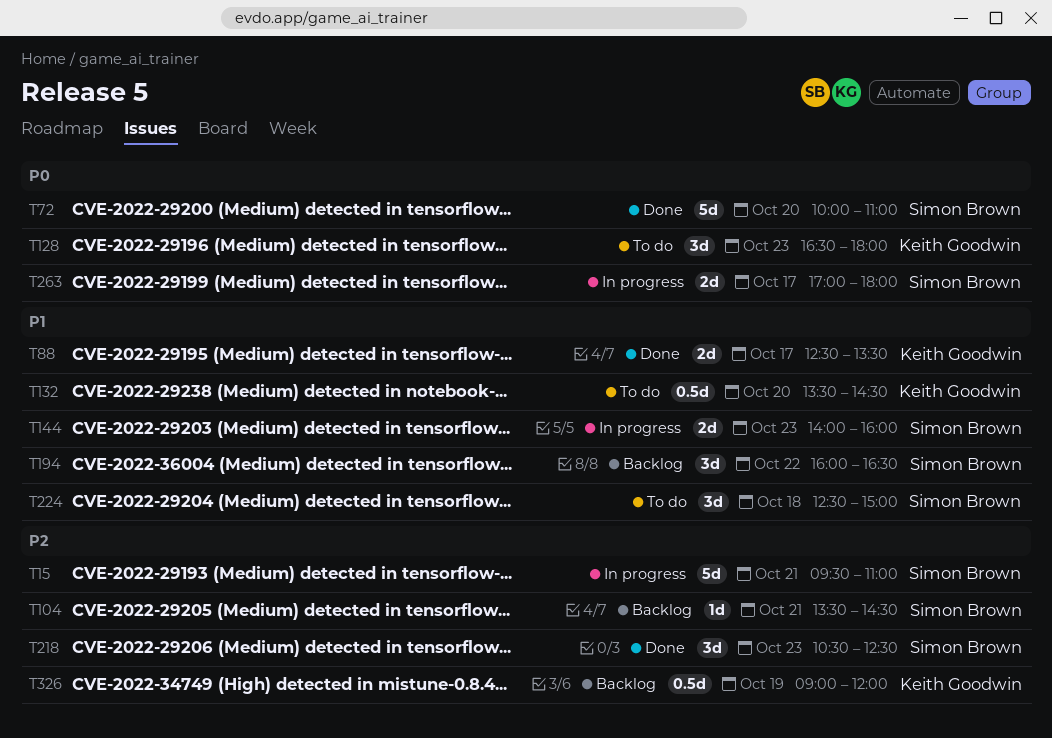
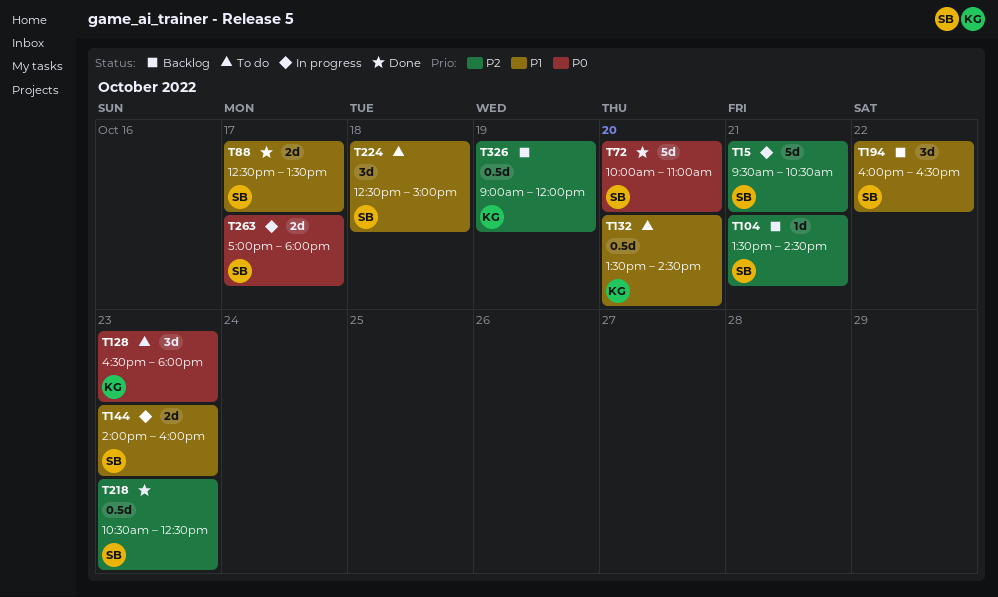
T15, ends: 11:00 -> 10:30
T88, owner: Keith Goodwin -> Simon Brown
T218, estimate: 3d -> 0.5d

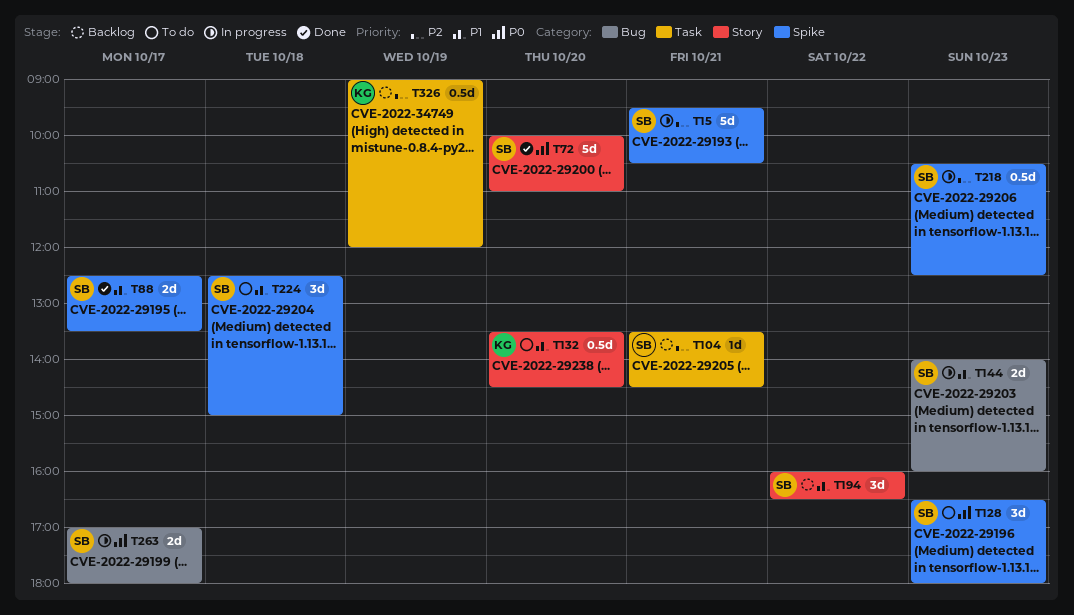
T128, owner: KG -> SB
T218, status: Done -> In progress

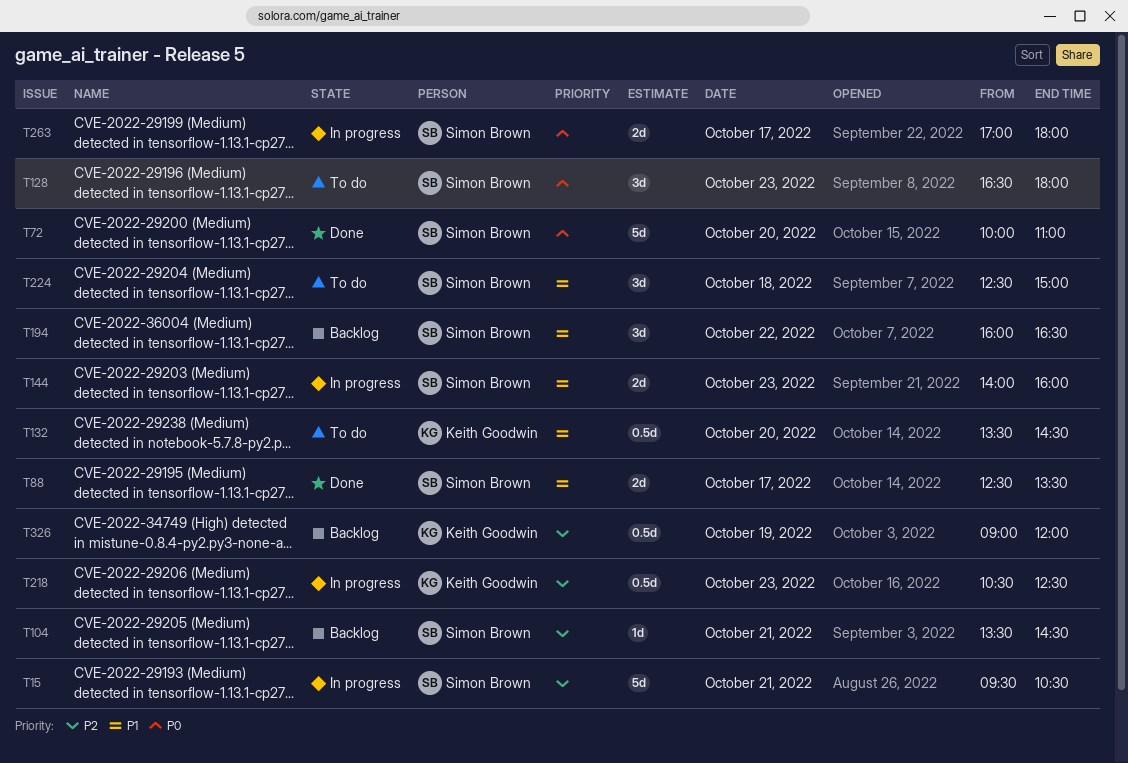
T218, owner: Simon Brown -> Keith Goodwin

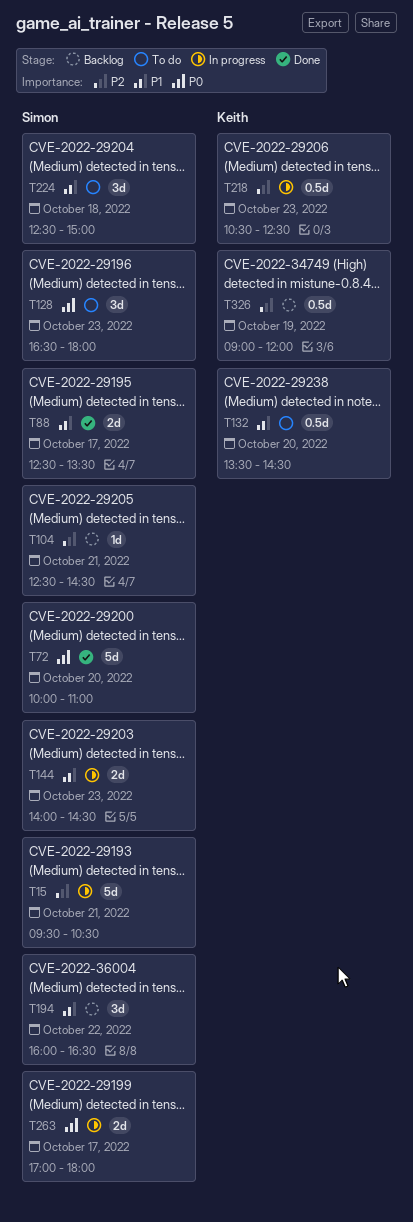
T104, begins: 13:30 -> 12:30
T144, ends: 16:00 -> 14:30

